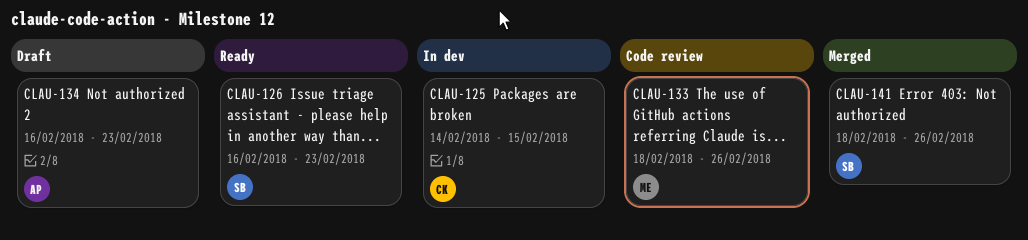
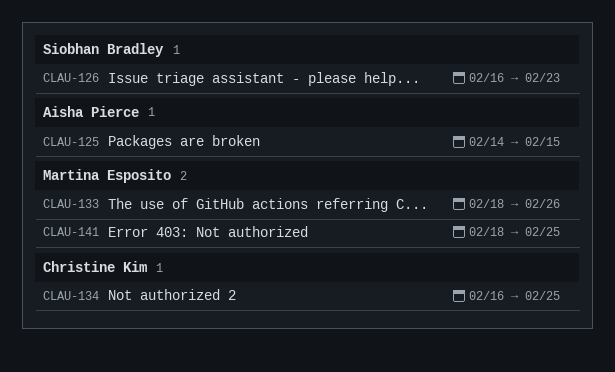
CLAU-125, owner: Christine Kim -> Aisha Pierce
CLAU-134, owner: Aisha Pierce -> Christine Kim
CLAU-134, due: Feb 23 -> Feb 25
CLAU-141, owner: Siobhan Bradley -> Martina Esposito
CLAU-141, due: Feb 26 -> Feb 25

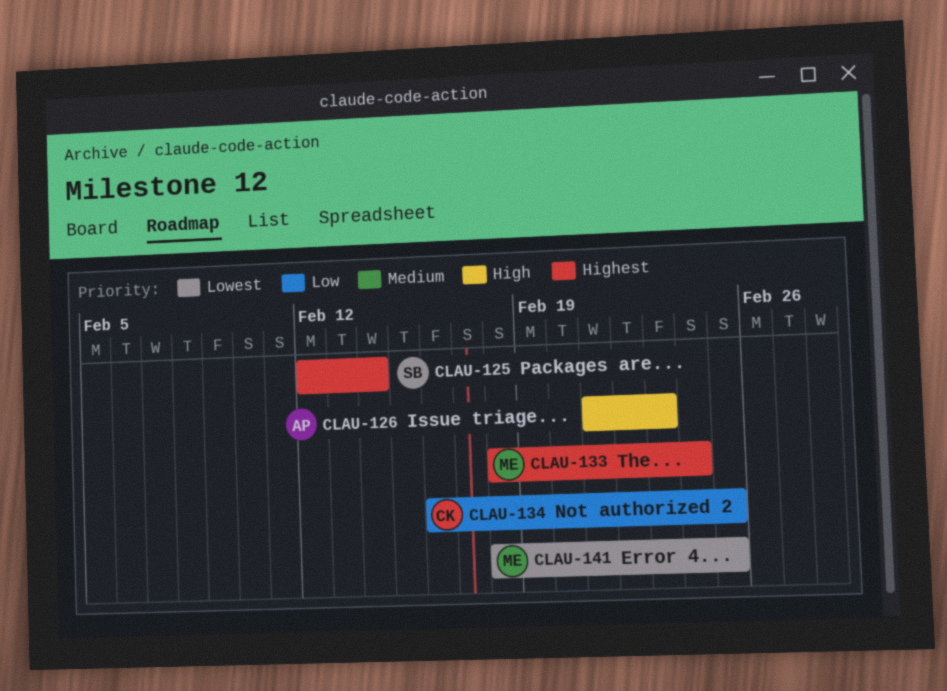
CLAU-125, owner: Aisha Pierce -> Siobhan Bradley
CLAU-125, start: Feb 14 -> Feb 12
CLAU-125, due: Feb 15 -> Feb 14
CLAU-126, owner: Siobhan Bradley -> Aisha Pierce
CLAU-126, start: Feb 16 -> Feb 21
CLAU-133, due: Feb 26 -> Feb 24

